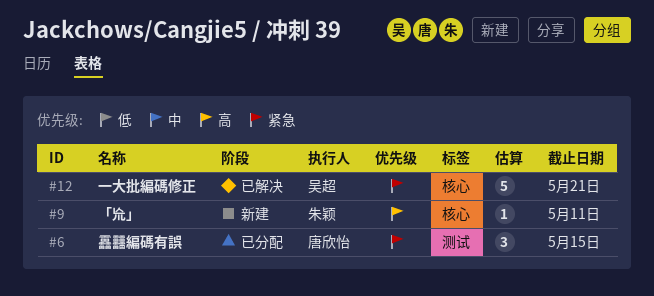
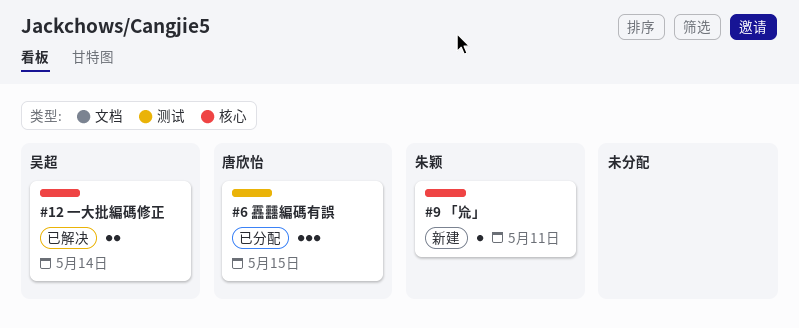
#12, estimate: 5 -> 2
#12, due: May 21 -> May 14

